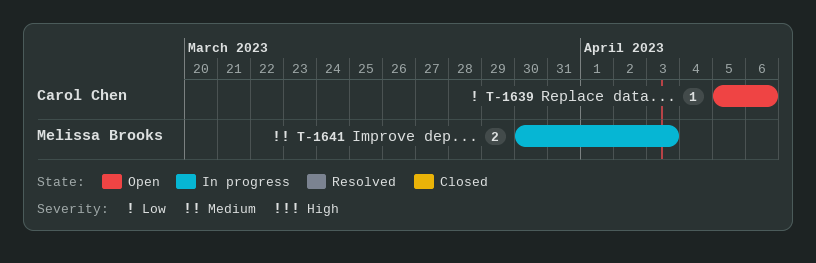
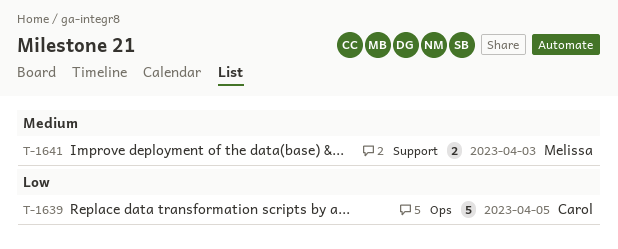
T-1639, estimate: 1 -> 5
T-1639, due: Apr 6 -> Apr 5

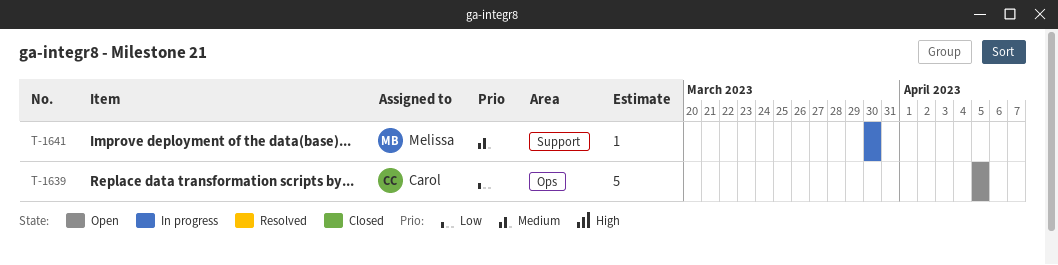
T-1641, estimate: 2 -> 1
T-1641, due: Apr 3 -> Mar 30

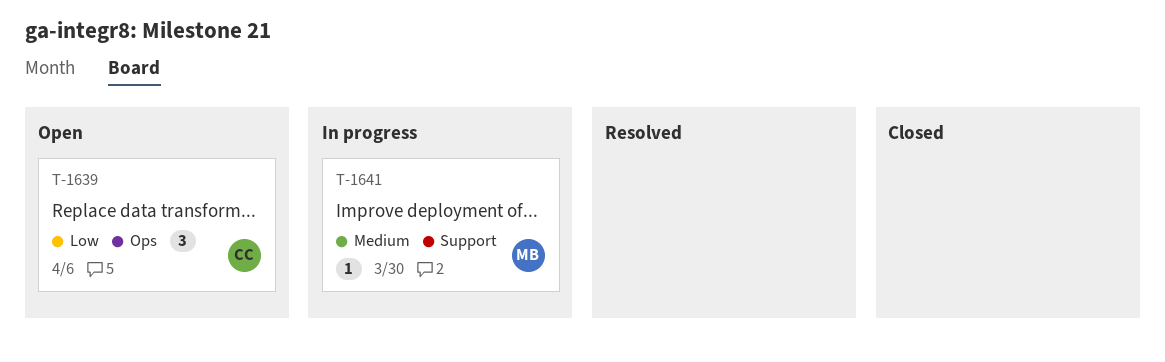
T-1639, estimate: 5 -> 3
T-1639, due: Apr 5 -> Apr 6

